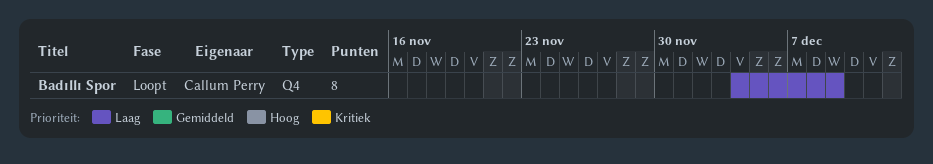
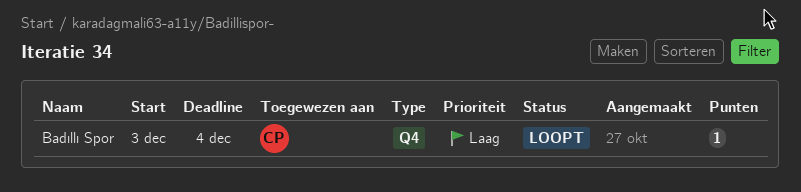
Badıllı Spor, estimate: 8 -> 1
Badıllı Spor, start: Dec 4 -> Dec 3
Badıllı Spor, due: Dec 9 -> Dec 4

